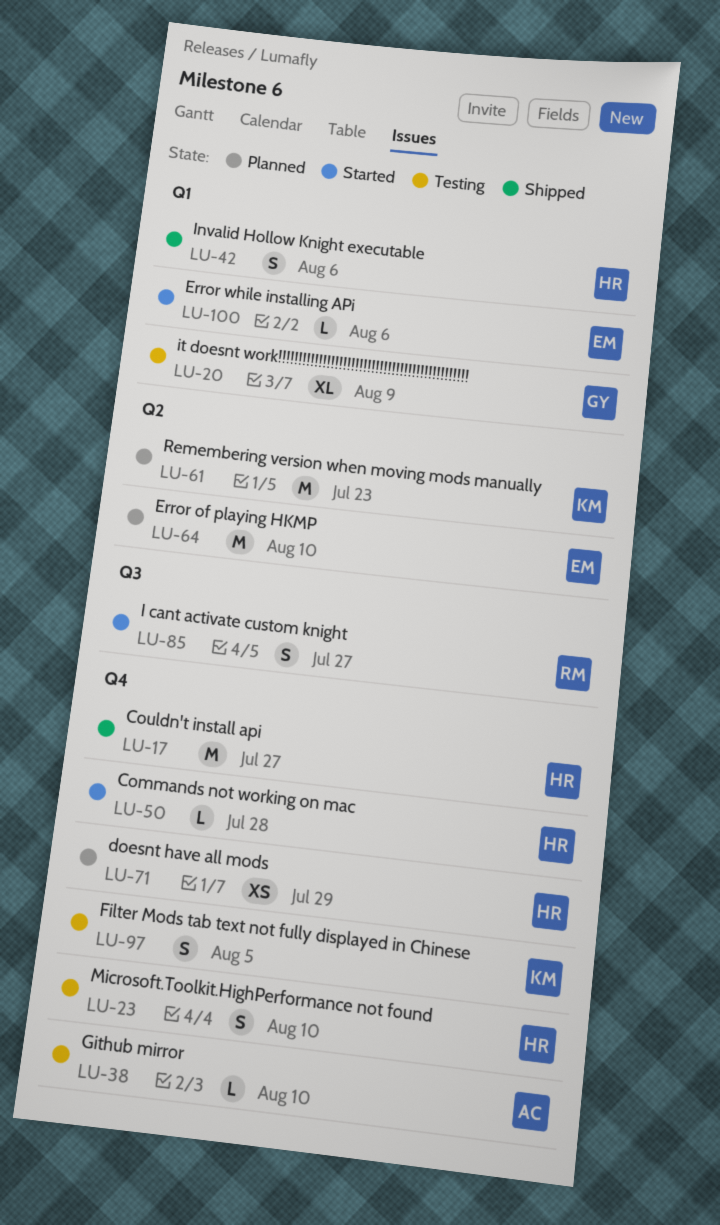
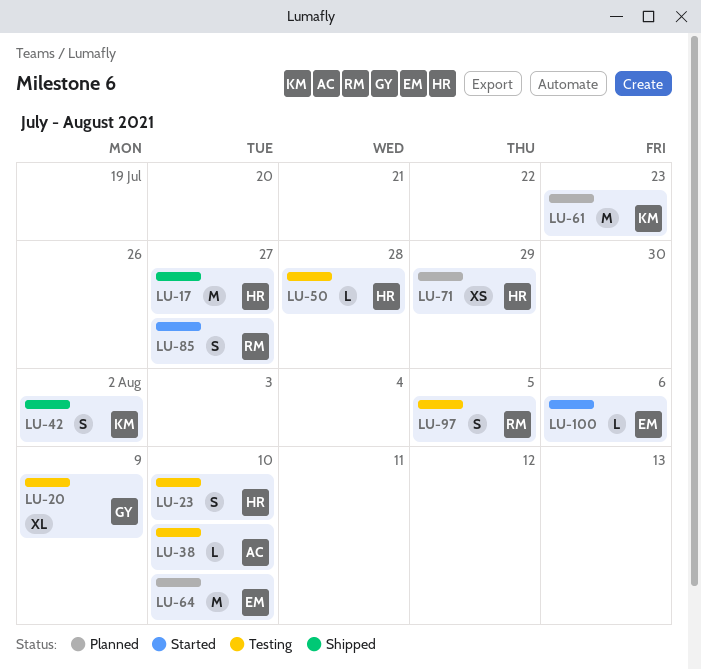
LU-42, owner: HR -> KM
LU-42, due: Aug 6 -> Aug 2
LU-50, status: Started -> Testing
LU-97, owner: KM -> RM

